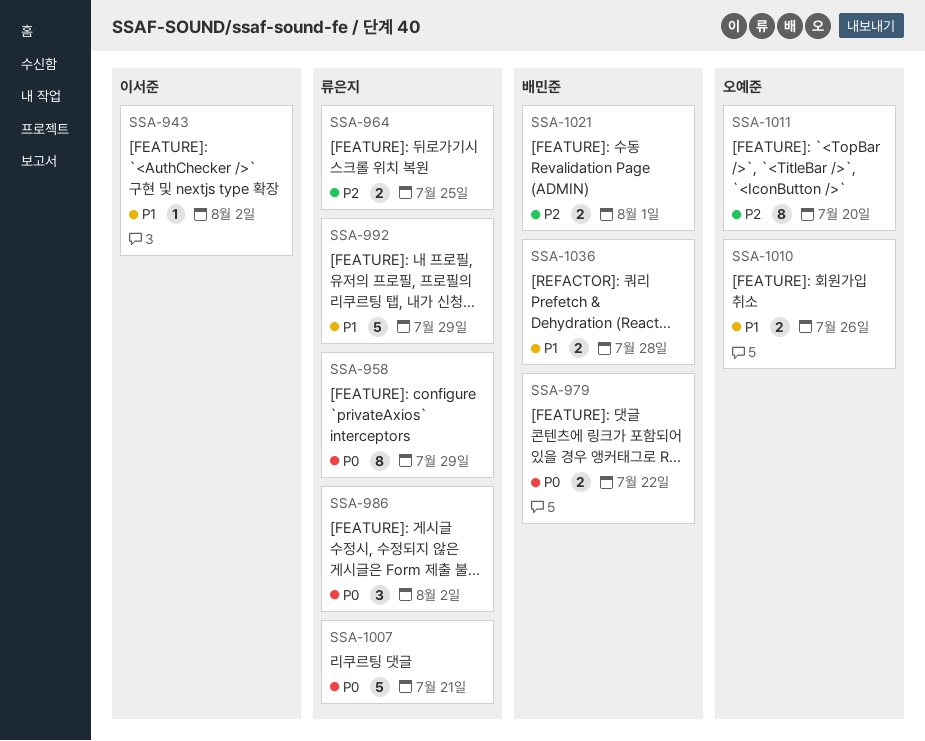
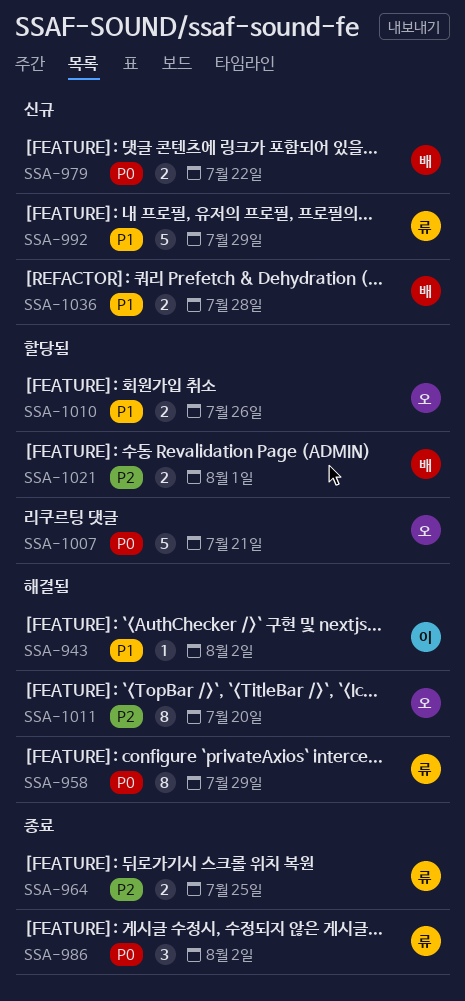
SSA-1007, owner: 류은지 -> 오예준

